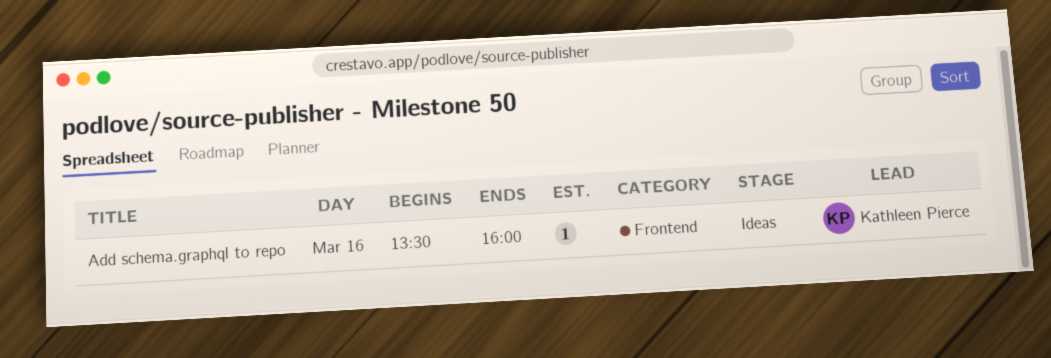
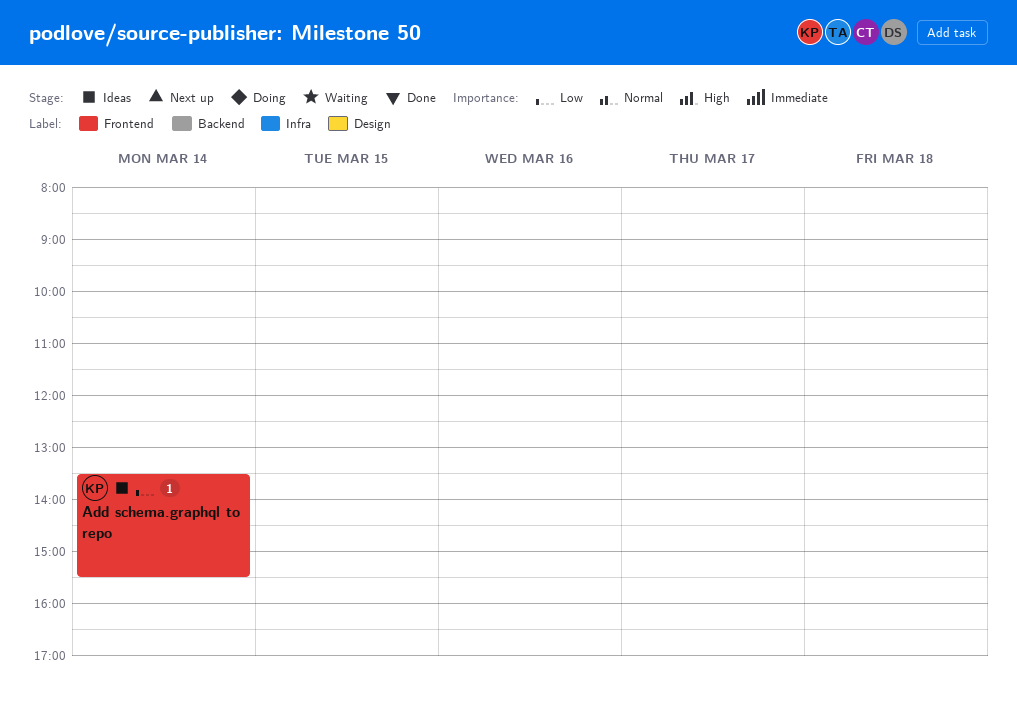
Add schema.graphql to repo, day: Mar 16 -> Mar 14
Add schema.graphql to repo, ends: 16:00 -> 15:30

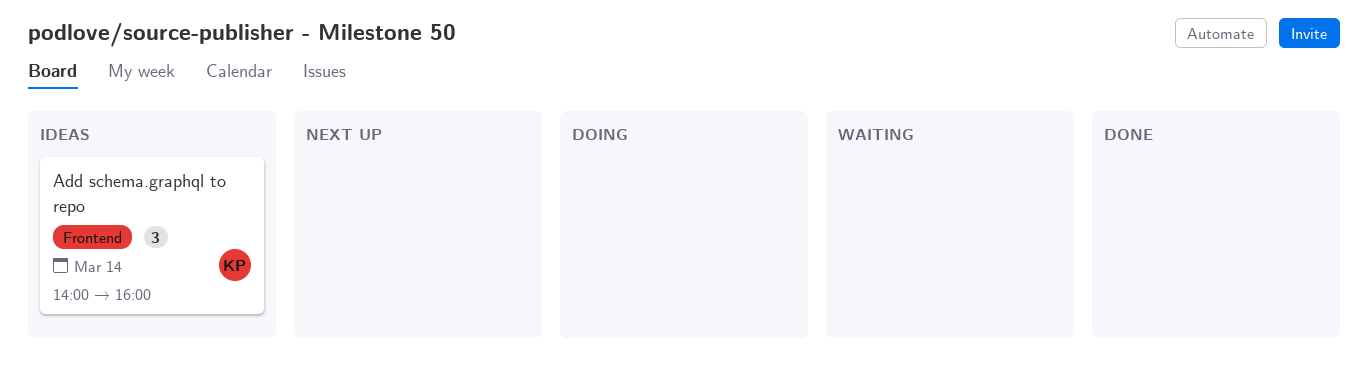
Add schema.graphql to repo, estimate: 1 -> 3
Add schema.graphql to repo, begins: 13:30 -> 14:00
Add schema.graphql to repo, ends: 15:30 -> 16:00

